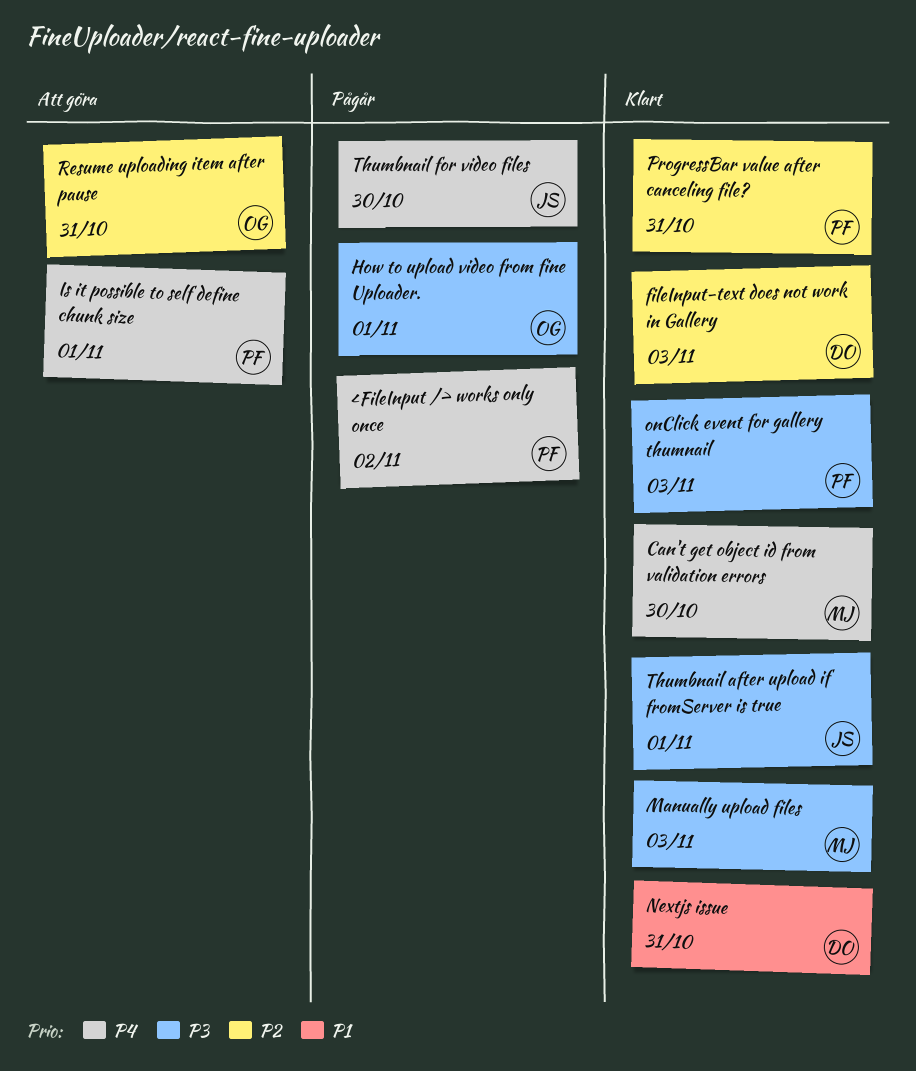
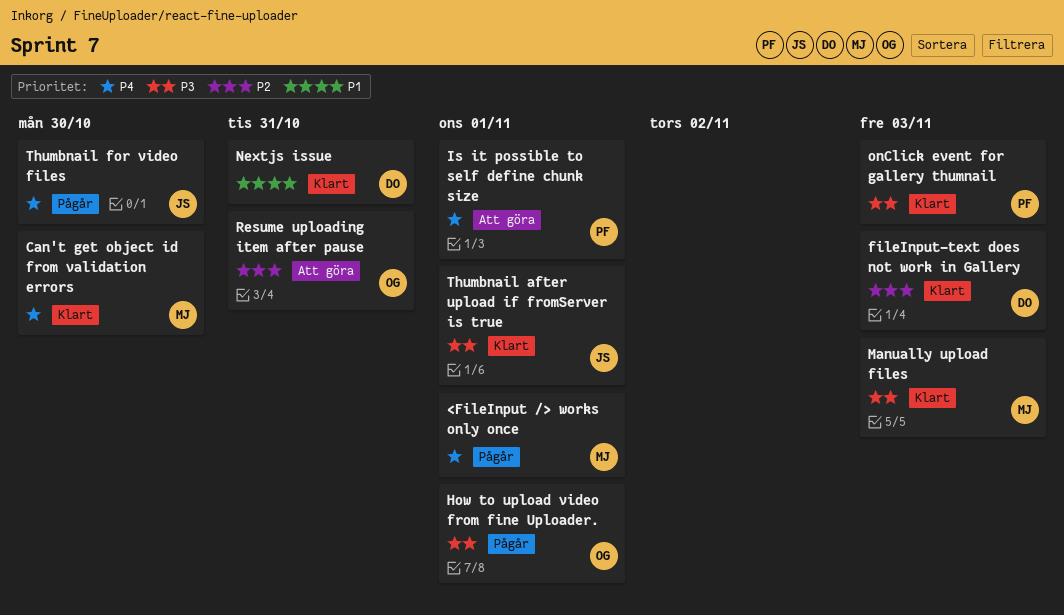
<FileInput /> works only once, owner: PF -> MJ
<FileInput /> works only once, due: Nov 2 -> Nov 1
ProgressBar value after canceling file?: present -> none

